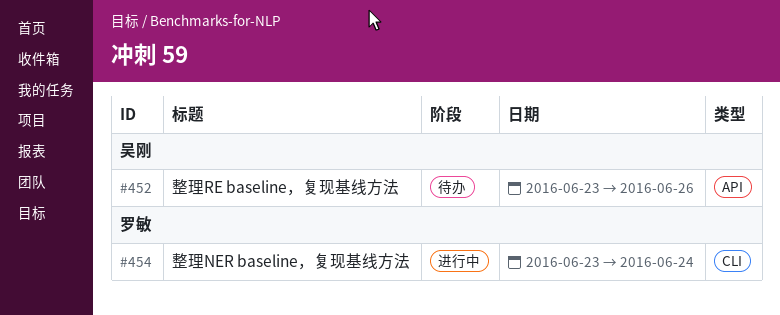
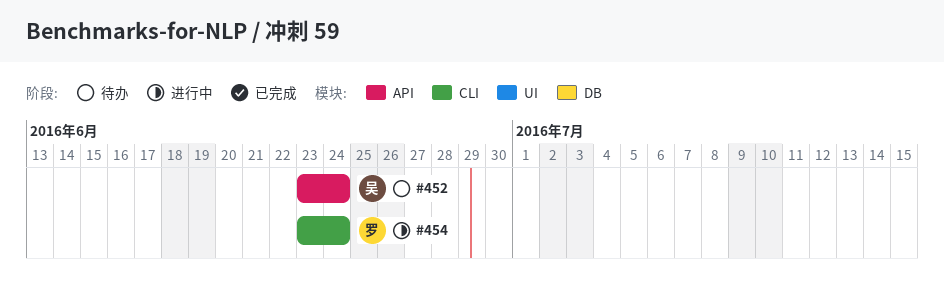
#452, due: Jun 26 -> Jun 24

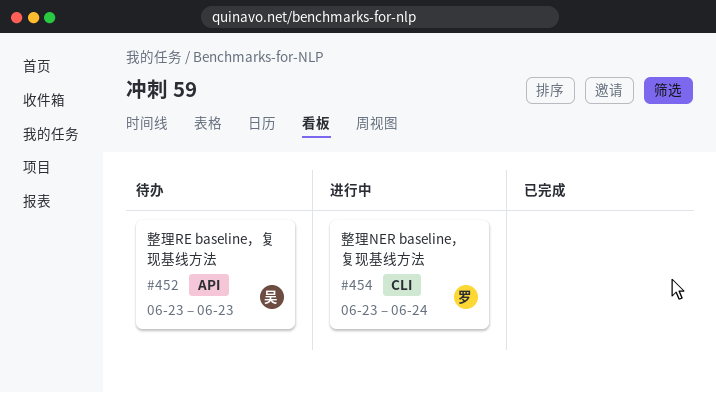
#452, due: Jun 24 -> Jun 23

